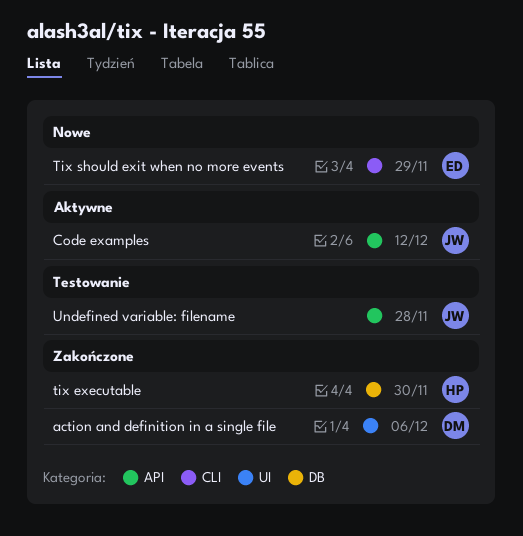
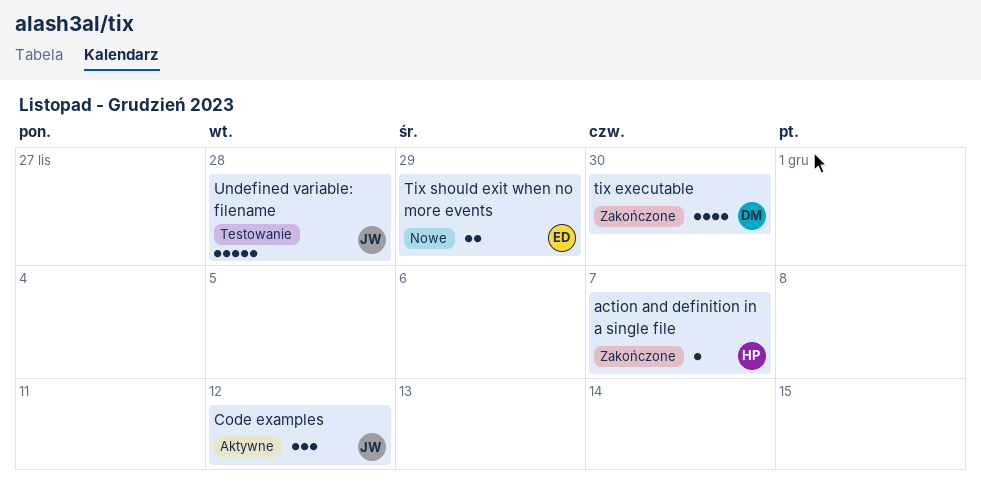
action and definition in a single file, owner: DM -> HP
action and definition in a single file, due: Dec 6 -> Dec 7
tix executable, owner: HP -> DM

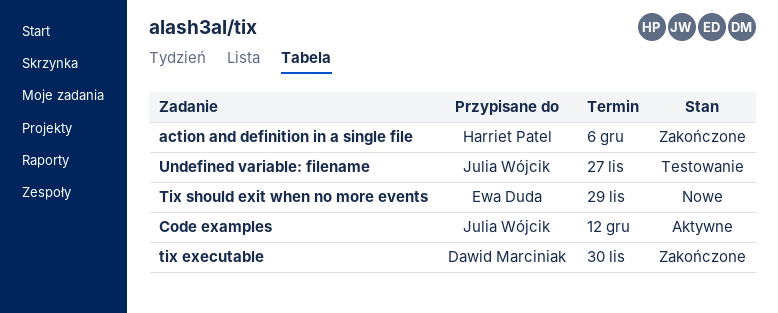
action and definition in a single file, due: Dec 7 -> Dec 6
Undefined variable: filename, due: Nov 28 -> Nov 27

